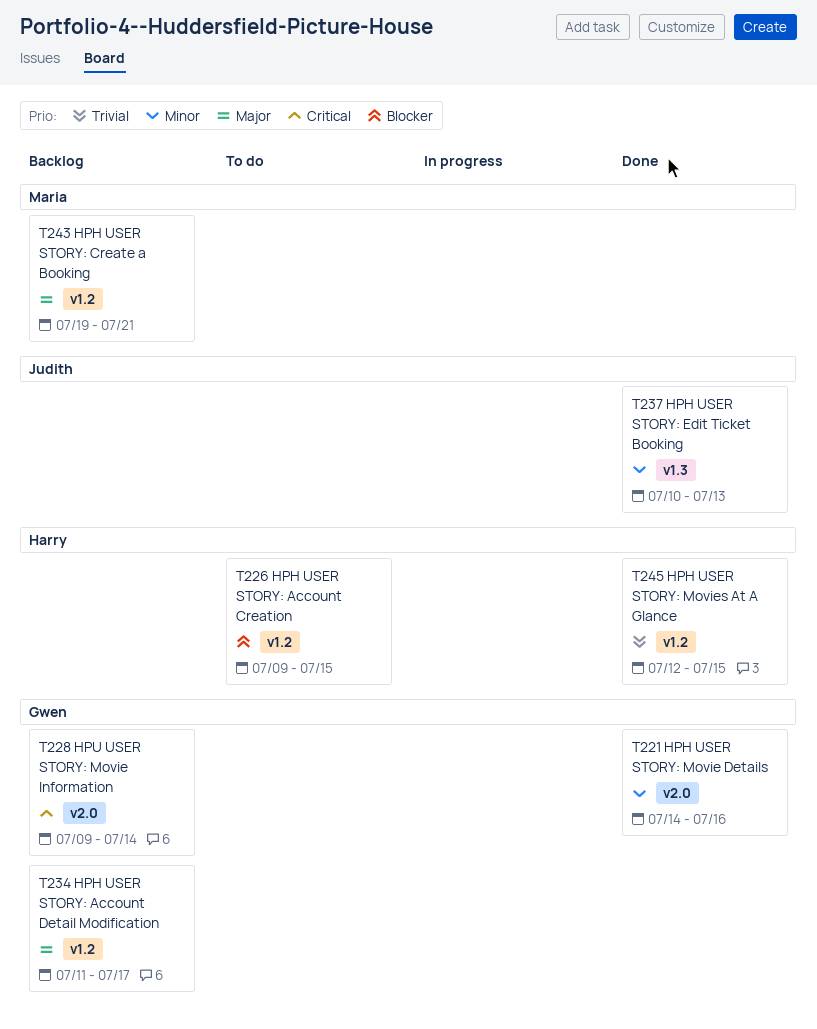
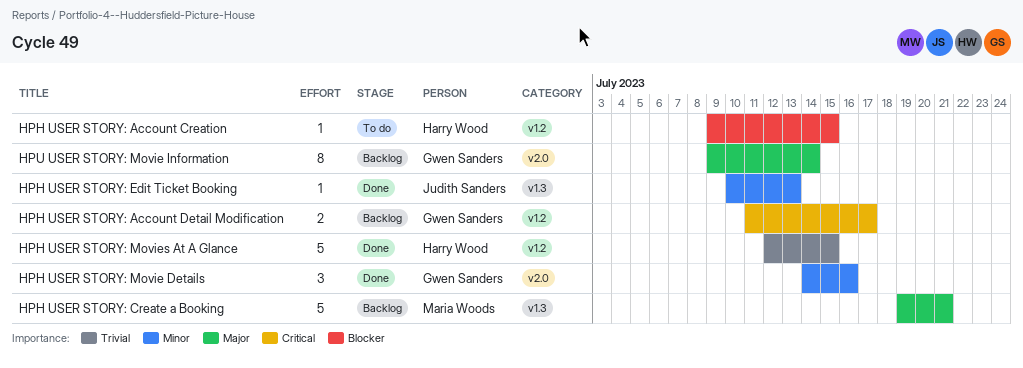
HPH USER STORY: Account Detail Modification, priority: Major -> Critical
HPH USER STORY: Create a Booking, label: v1.2 -> v1.3
HPU USER STORY: Movie Information, priority: Critical -> Major

